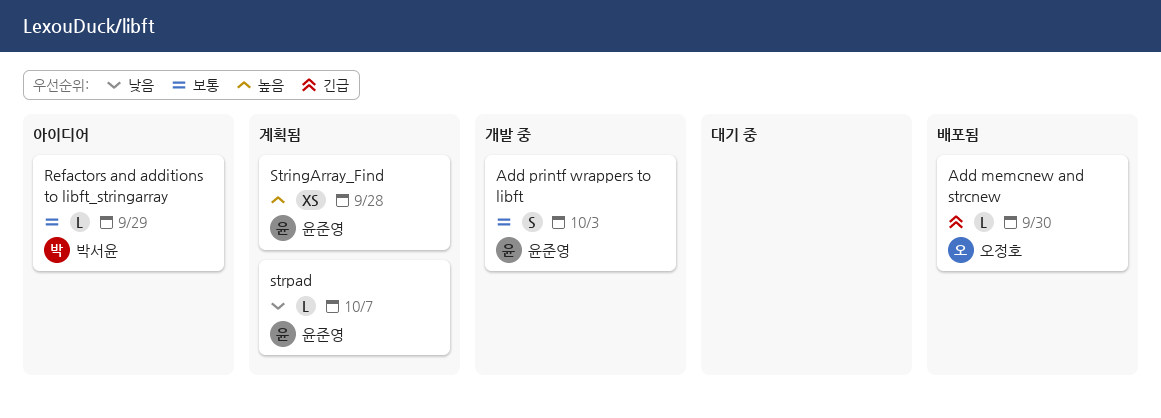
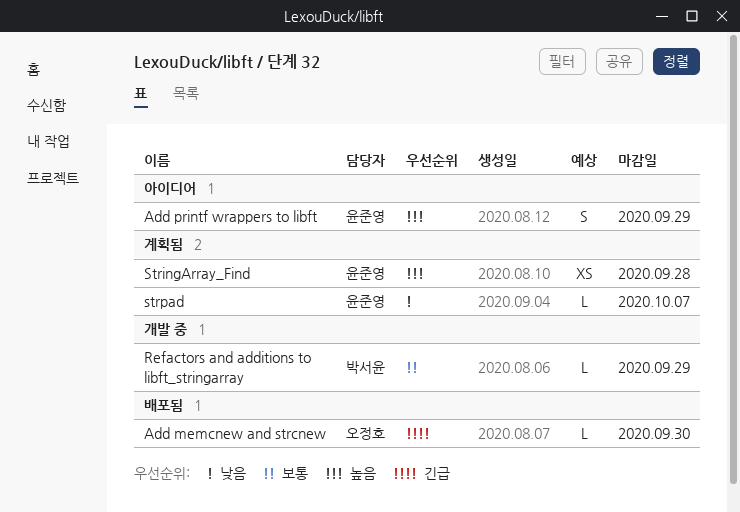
Add printf wrappers to libft, status: 개발 중 -> 아이디어
Add printf wrappers to libft, priority: 보통 -> 높음
Add printf wrappers to libft, due: Oct 3 -> Sep 29
Refactors and additions to libft_stringarray, status: 아이디어 -> 개발 중

